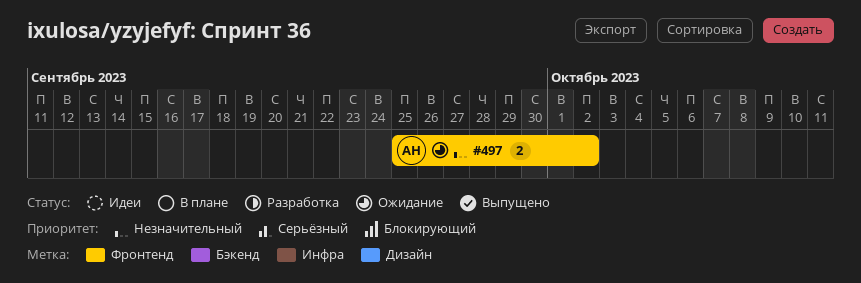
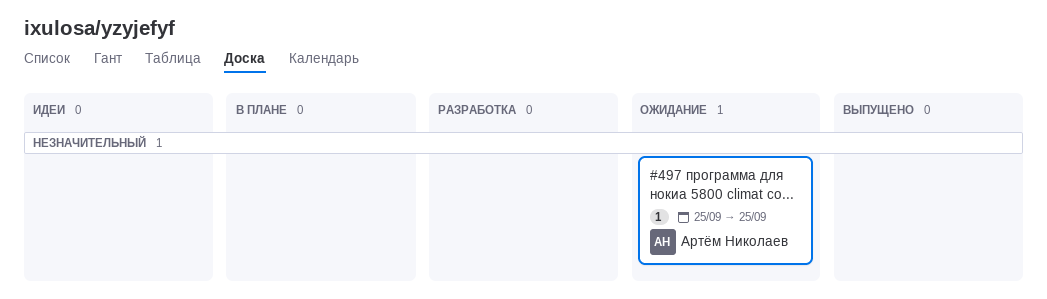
#497, estimate: 2 -> 1
#497, due: Oct 2 -> Sep 25

